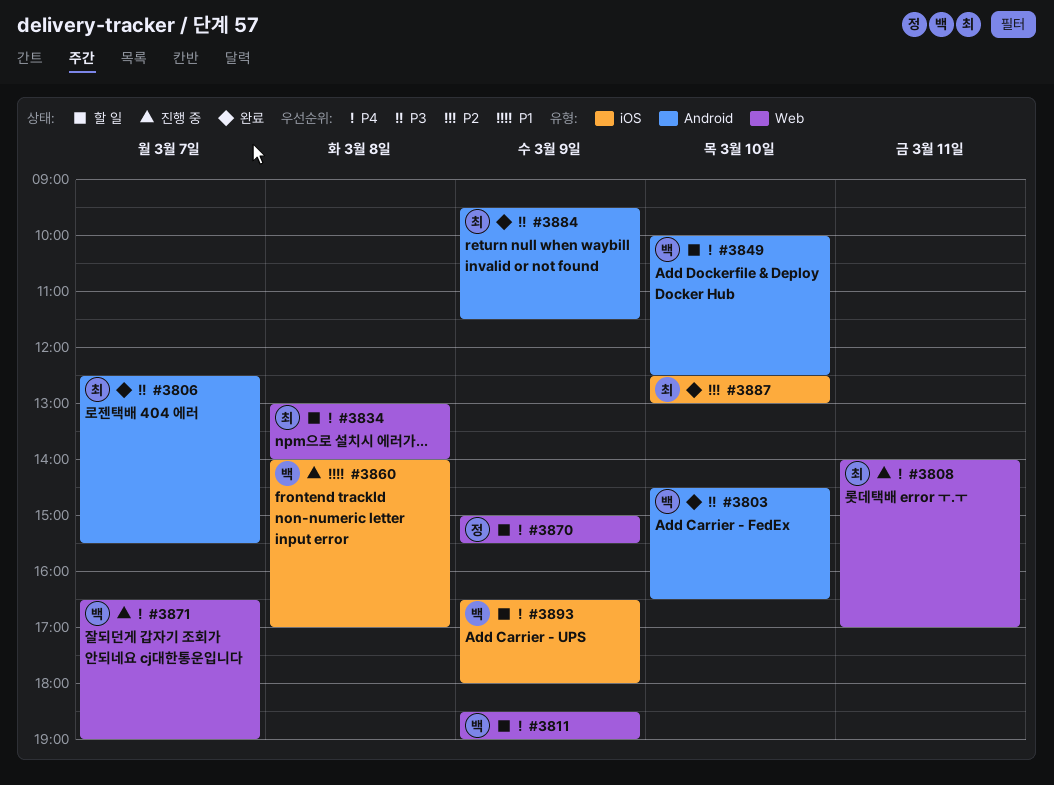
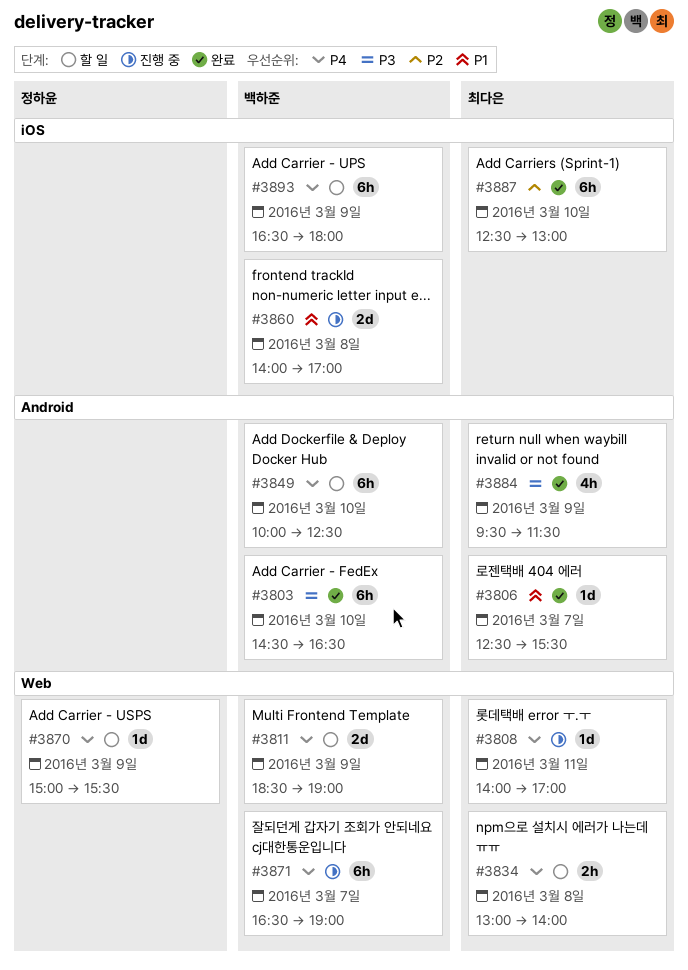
#3806, priority: P3 -> P1

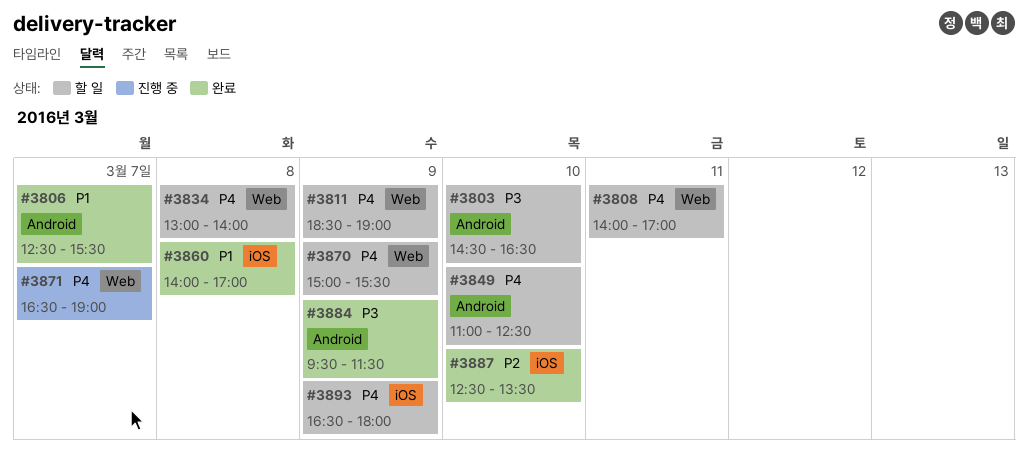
#3803, status: 완료 -> 할 일
#3808, status: 진행 중 -> 할 일
#3849, begins: 10:00 -> 11:00
#3860, status: 진행 중 -> 완료
#3887, ends: 13:00 -> 13:30

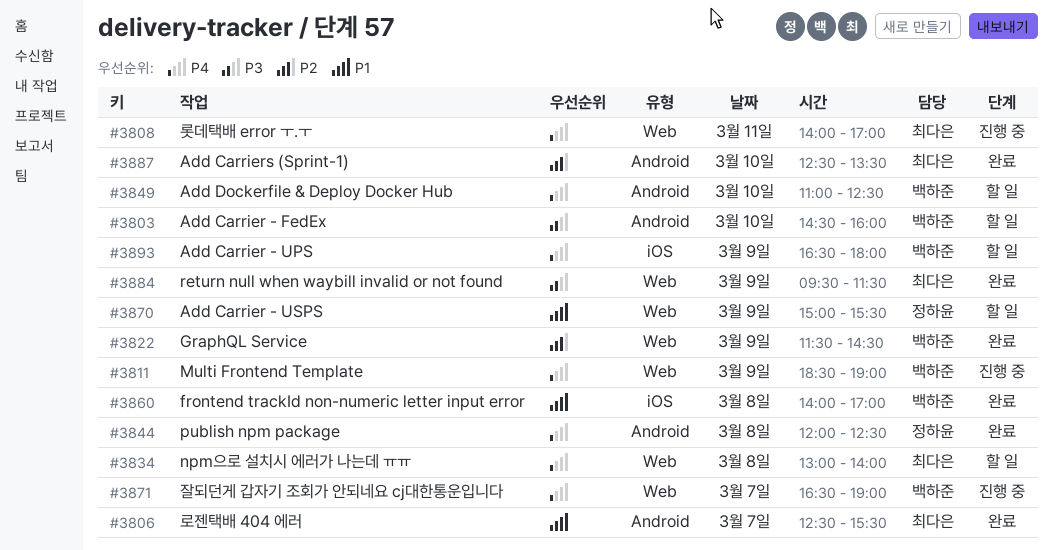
#3803, ends: 16:30 -> 16:00
#3808, status: 할 일 -> 진행 중
#3811, status: 할 일 -> 진행 중
#3822: none -> present
#3844: none -> present
#3870, priority: P4 -> P1
#3884, label: Android -> Web
#3887, label: iOS -> Android

